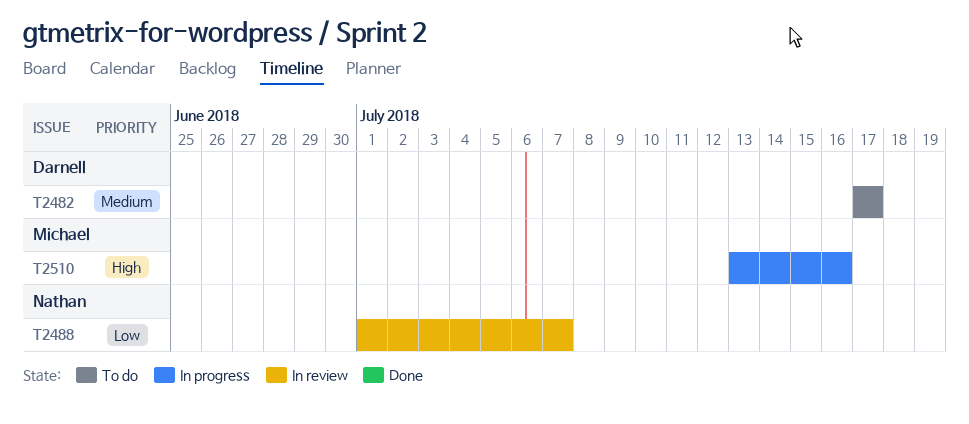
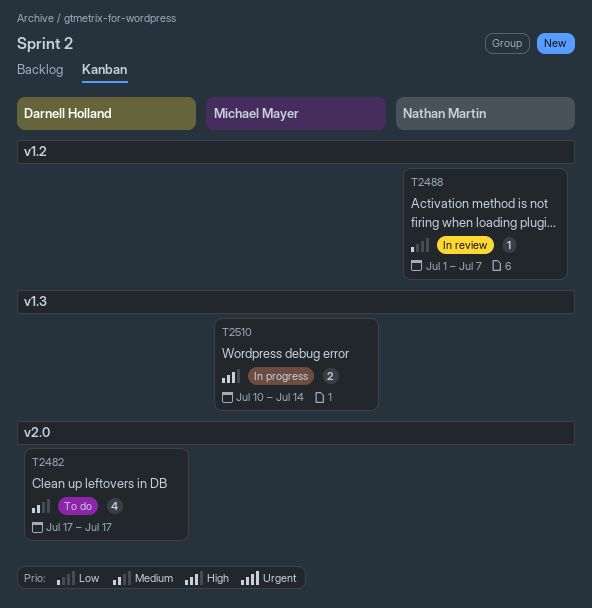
T2510, start: Jul 13 -> Jul 10
T2510, due: Jul 16 -> Jul 14

